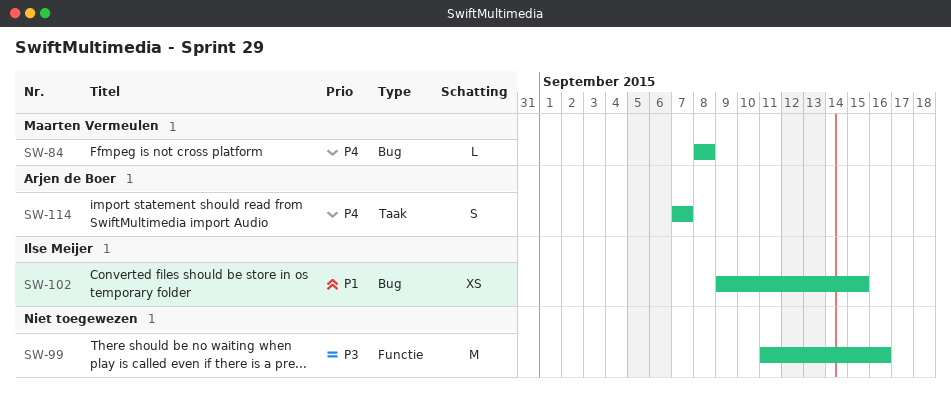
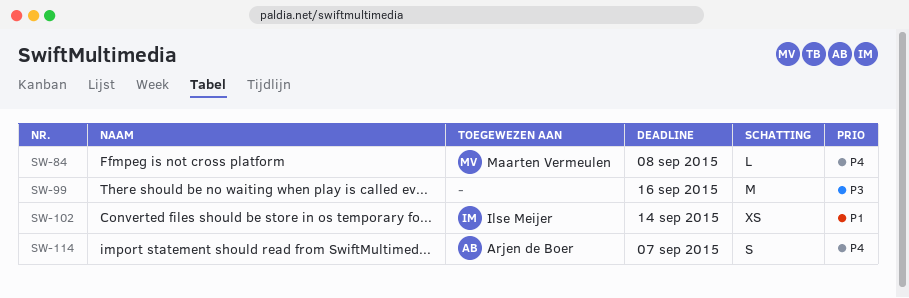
SW-102, due: Sep 15 -> Sep 14

